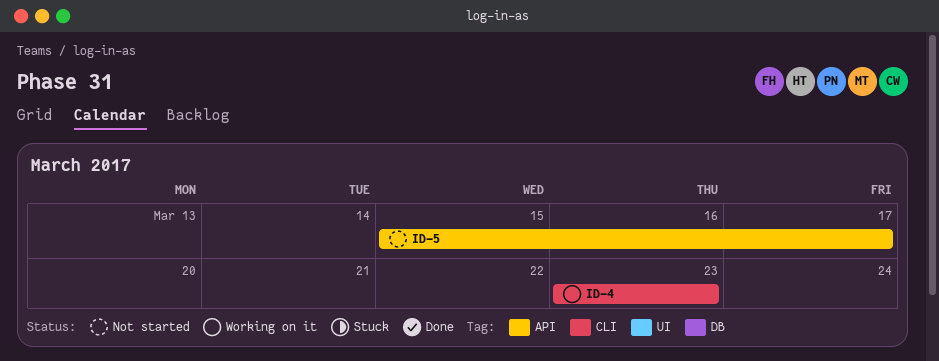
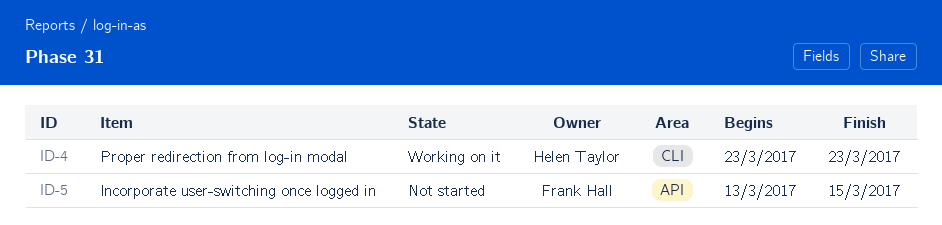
ID-5, start: Mar 15 -> Mar 13
ID-5, due: Mar 17 -> Mar 15

